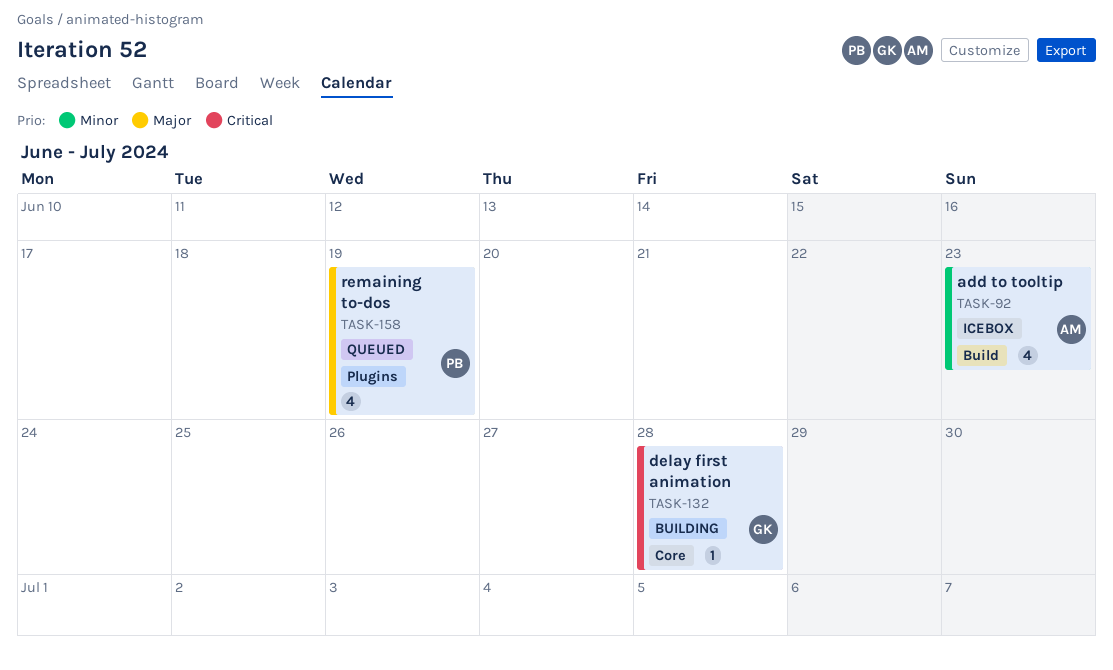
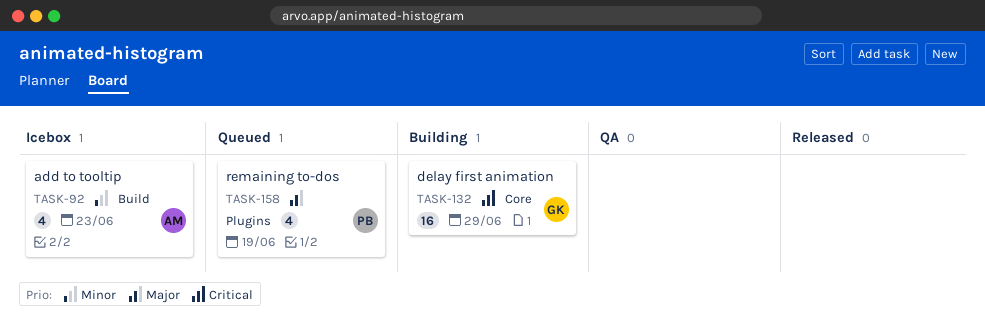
TASK-132, estimate: 1 -> 16
TASK-132, due: Jun 28 -> Jun 29

